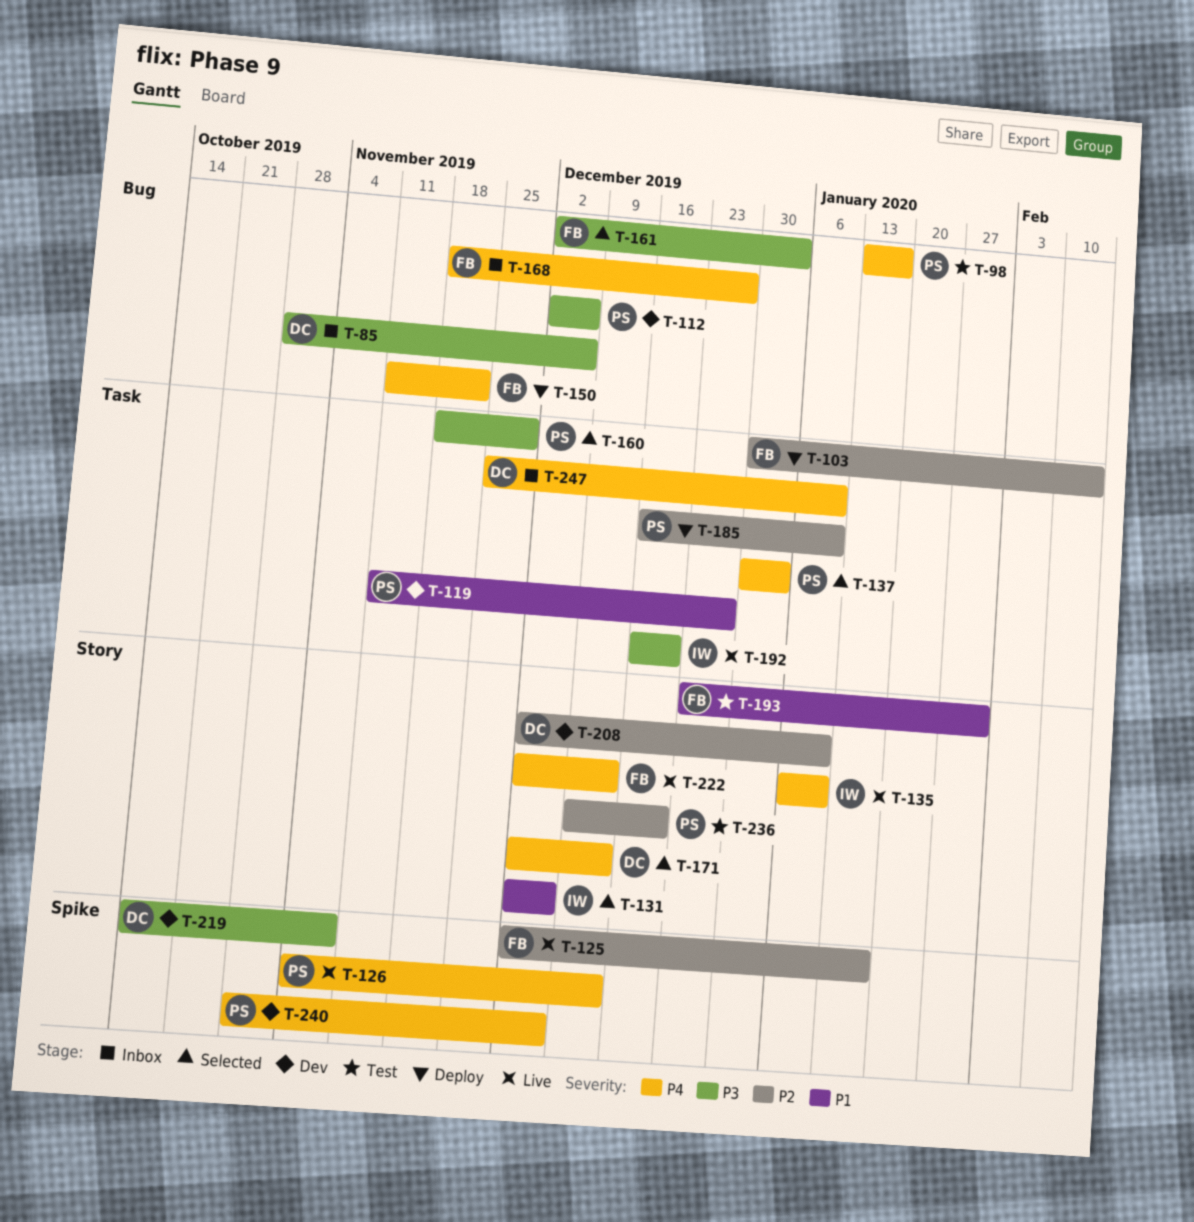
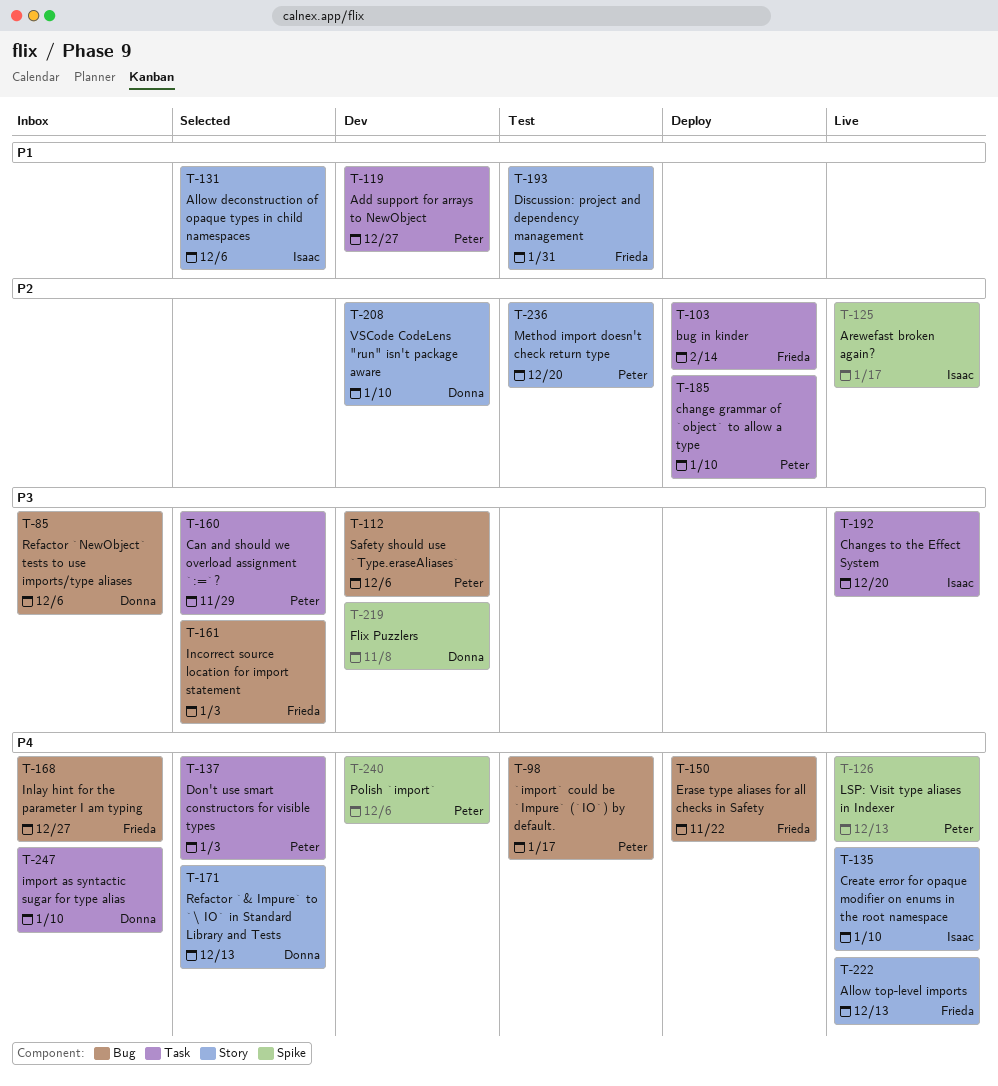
T-125, owner: Frieda -> Isaac

